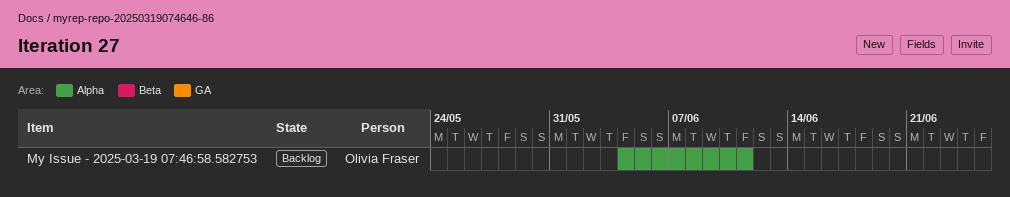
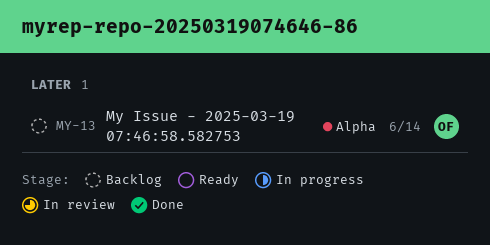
My Issue - 2025-03-19 07:46:58.582753, due: Jun 11 -> Jun 14

